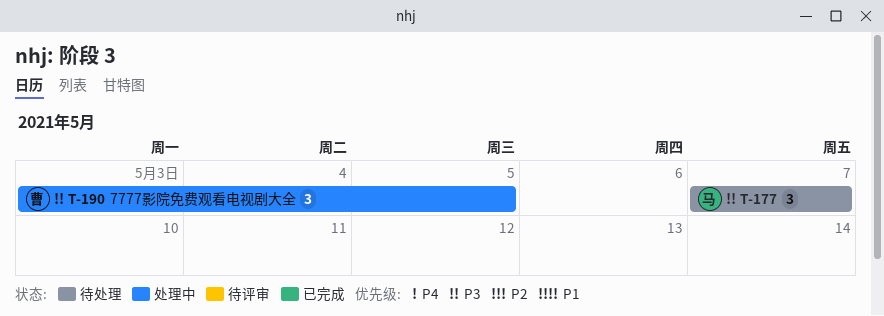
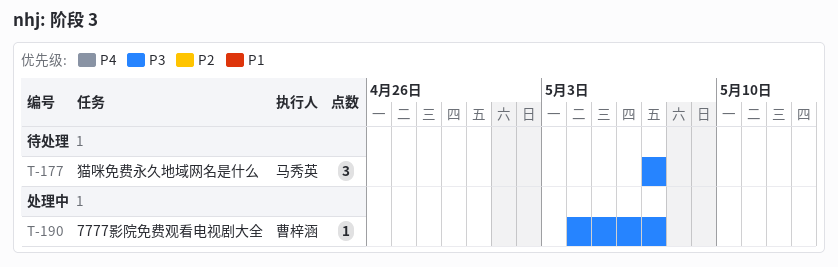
T-190, estimate: 3 -> 1
T-190, start: May 3 -> May 4
T-190, due: May 5 -> May 7

